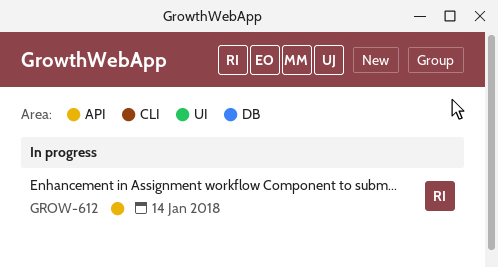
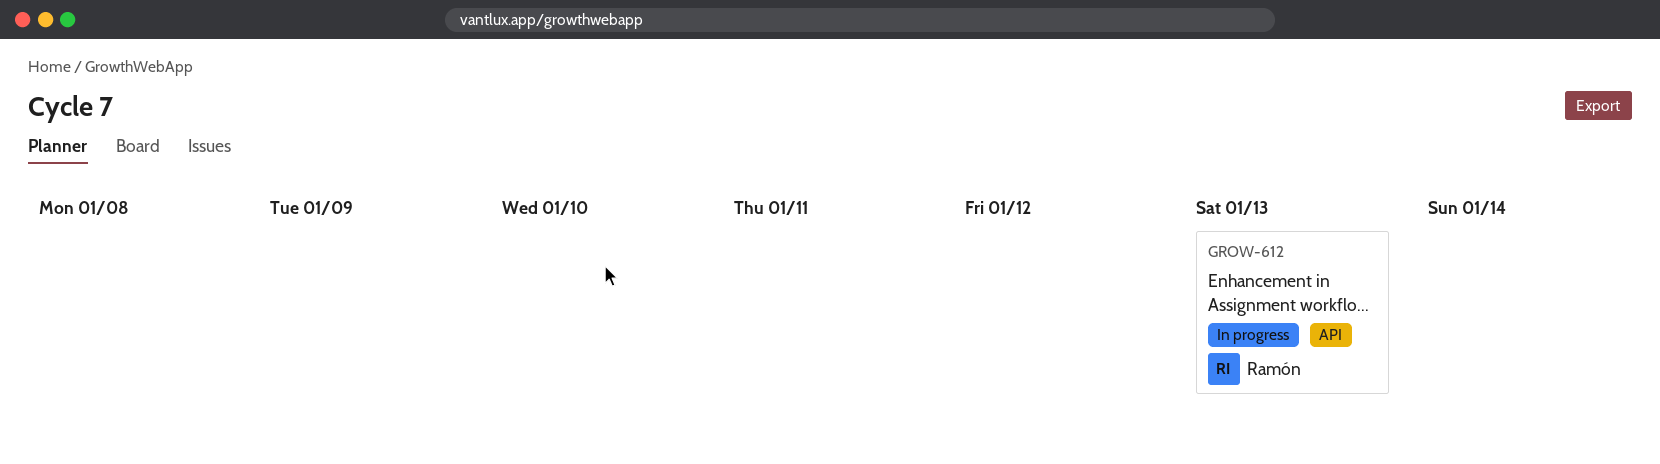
GROW-612, due: Jan 14 -> Jan 13

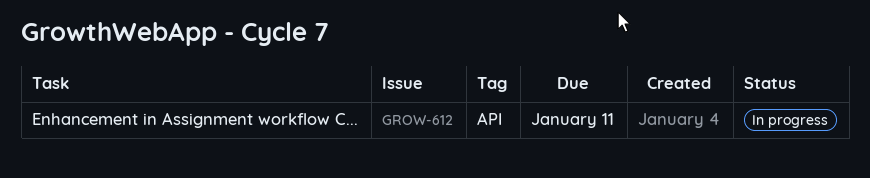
GROW-612, due: Jan 13 -> Jan 11

